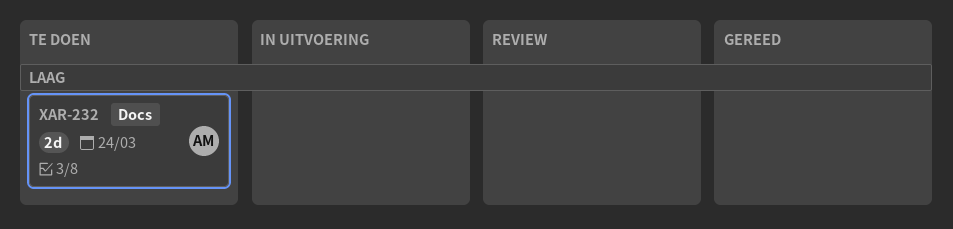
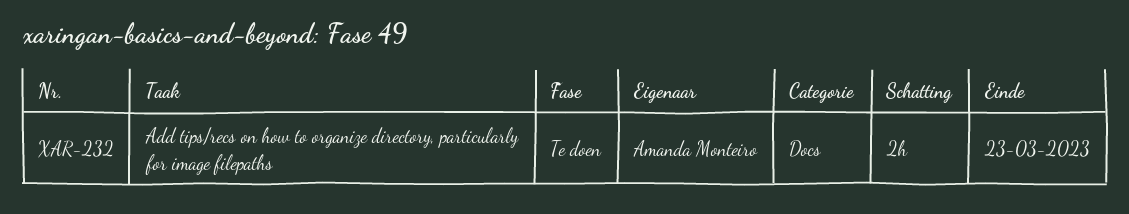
XAR-232, estimate: 2d -> 2h
XAR-232, due: Mar 24 -> Mar 23

